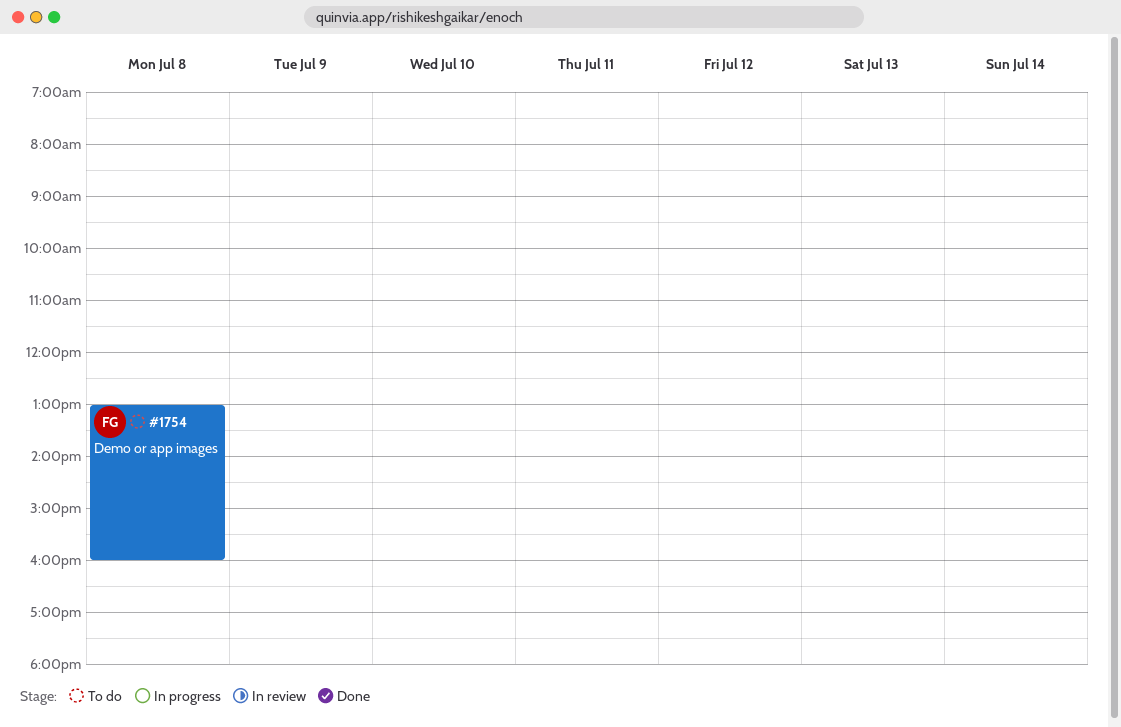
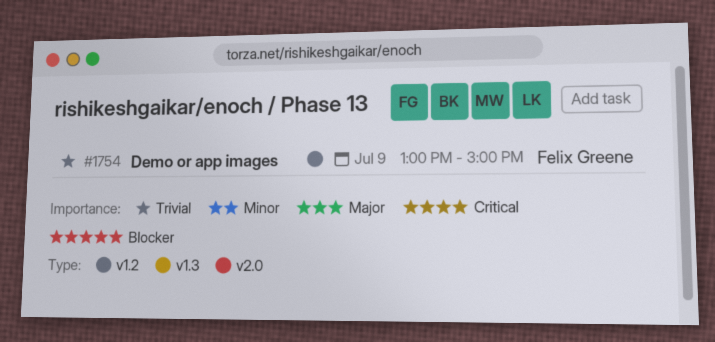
#1754, day: Jul 8 -> Jul 9
#1754, ends: 16:00 -> 15:00

